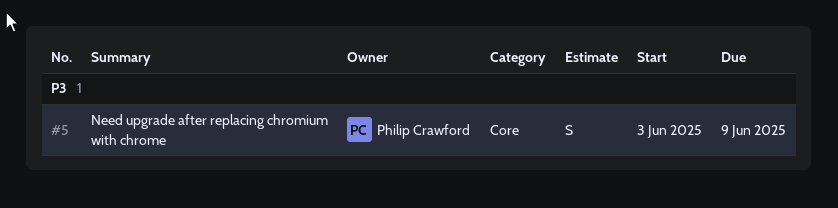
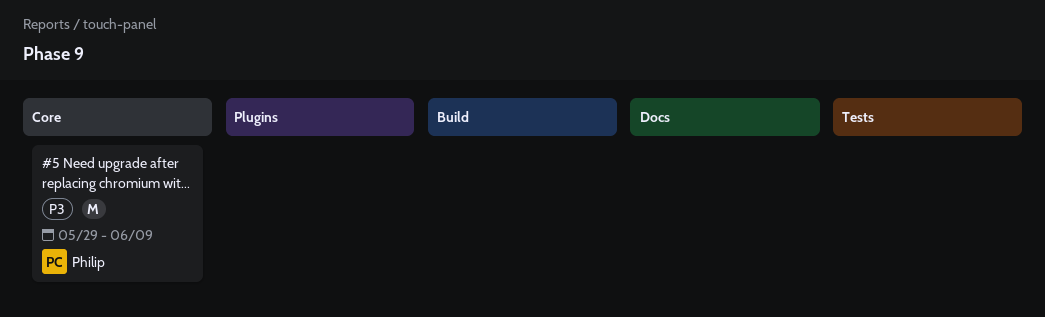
#5, estimate: S -> M
#5, start: Jun 3 -> May 29

